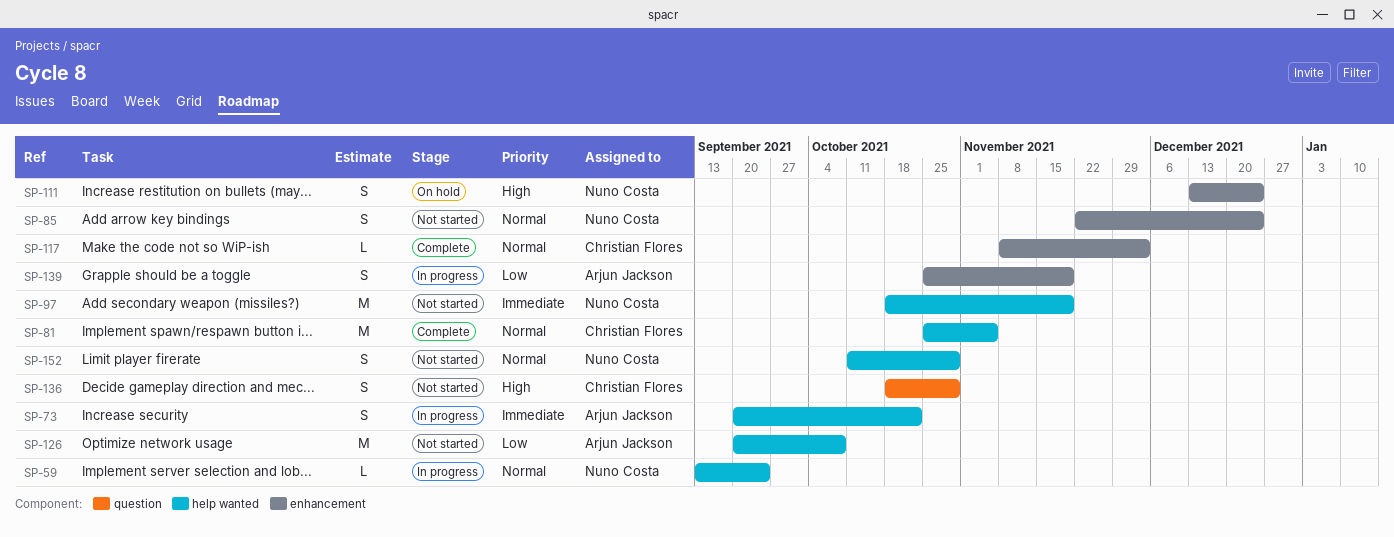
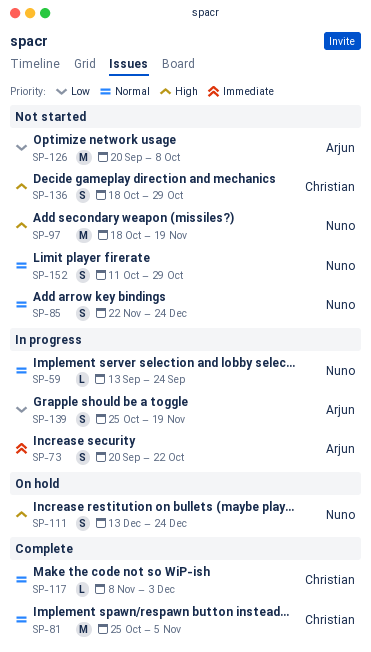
SP-97, priority: Immediate -> High

